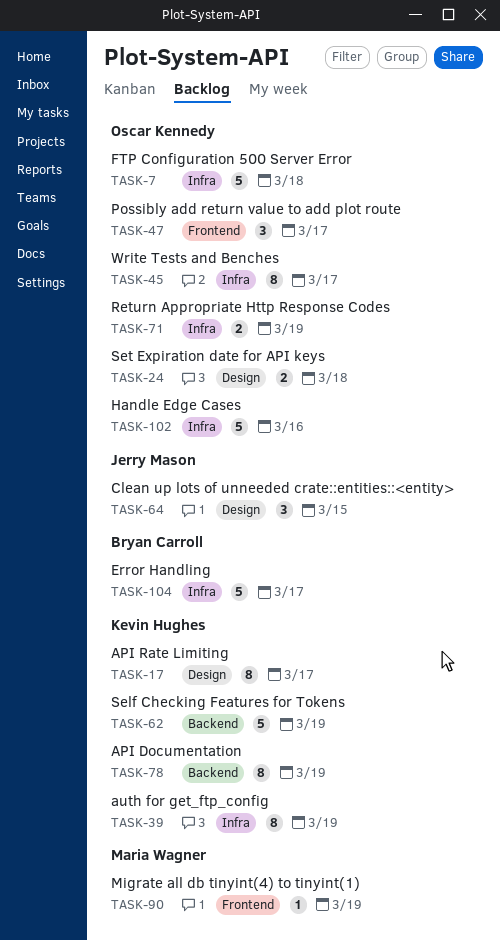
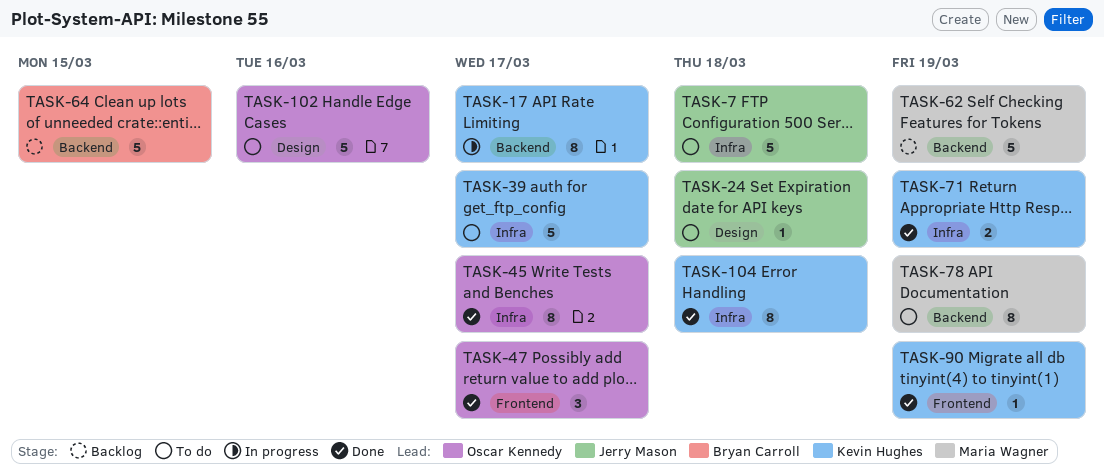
TASK-7, owner: Oscar Kennedy -> Jerry Mason
TASK-17, label: Design -> Backend
TASK-24, owner: Oscar Kennedy -> Jerry Mason
TASK-24, estimate: 2 -> 1
TASK-39, estimate: 8 -> 5
TASK-39, due: Mar 19 -> Mar 17
TASK-62, owner: Kevin Hughes -> Maria Wagner
TASK-64, owner: Jerry Mason -> Bryan Carroll
TASK-64, label: Design -> Backend
TASK-64, estimate: 3 -> 5
TASK-71, owner: Oscar Kennedy -> Kevin Hughes
TASK-78, owner: Kevin Hughes -> Maria Wagner
TASK-90, owner: Maria Wagner -> Kevin Hughes
TASK-102, label: Infra -> Design
TASK-104, owner: Bryan Carroll -> Kevin Hughes
TASK-104, estimate: 5 -> 8
TASK-104, due: Mar 17 -> Mar 18

